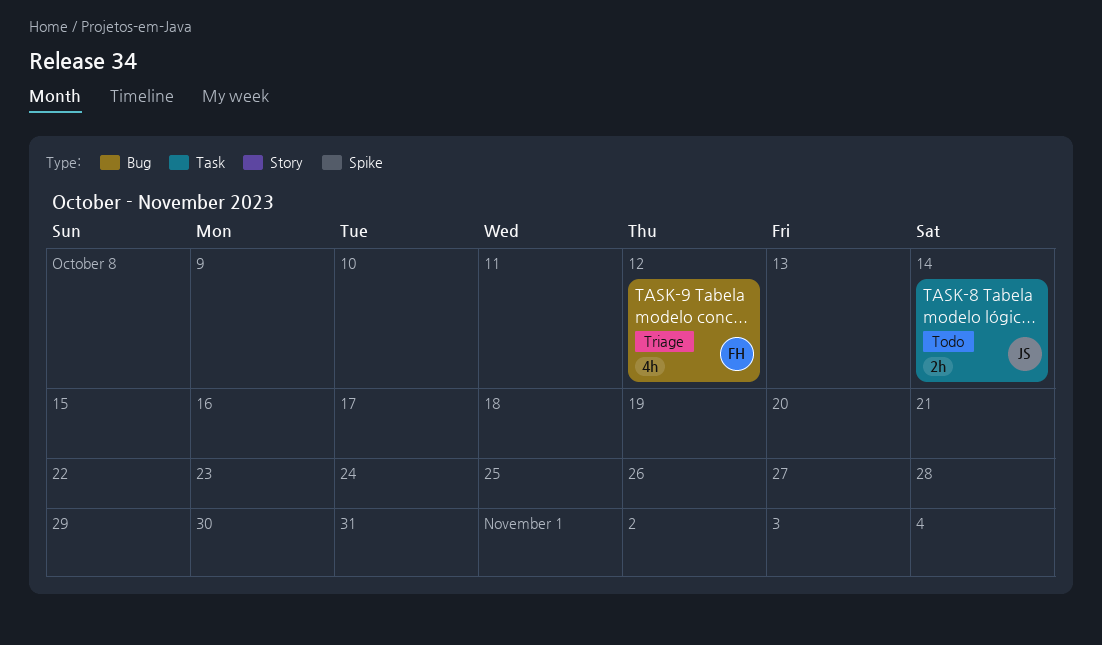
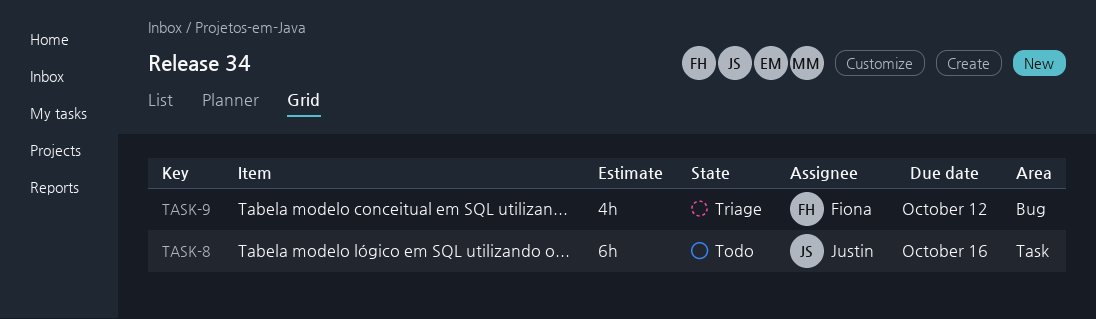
TASK-8, estimate: 2h -> 6h
TASK-8, due: Oct 14 -> Oct 16

